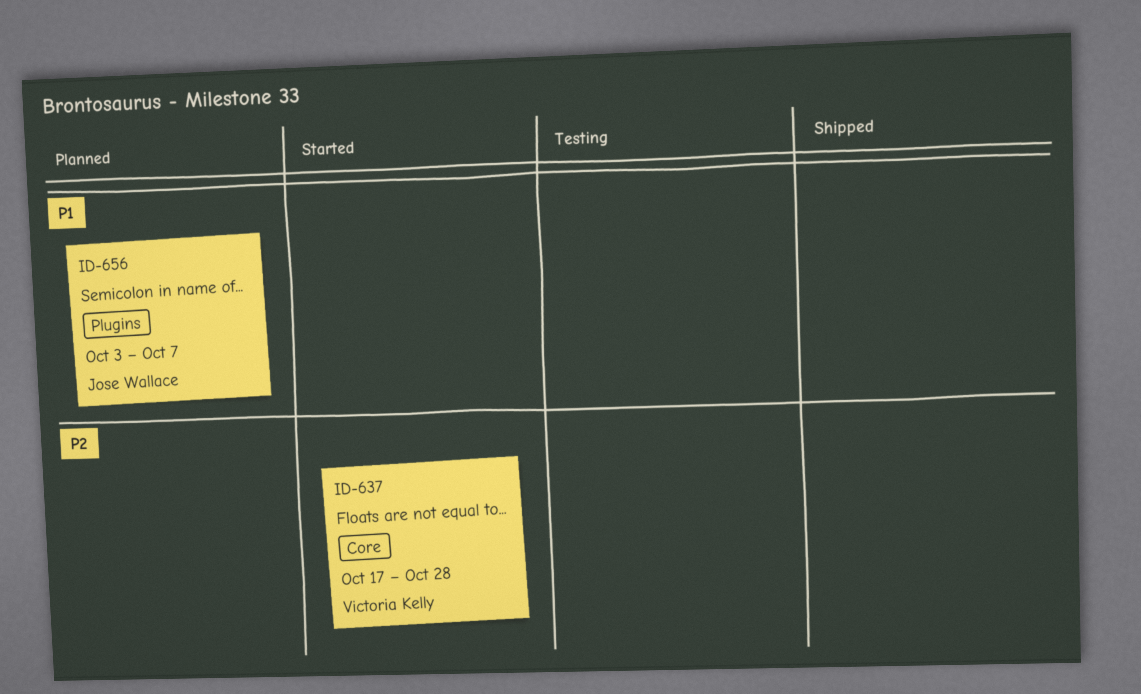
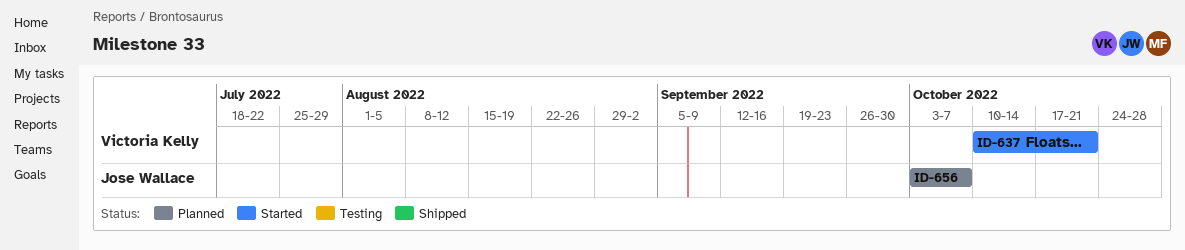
ID-637, start: Oct 17 -> Oct 10
ID-637, due: Oct 28 -> Oct 21

